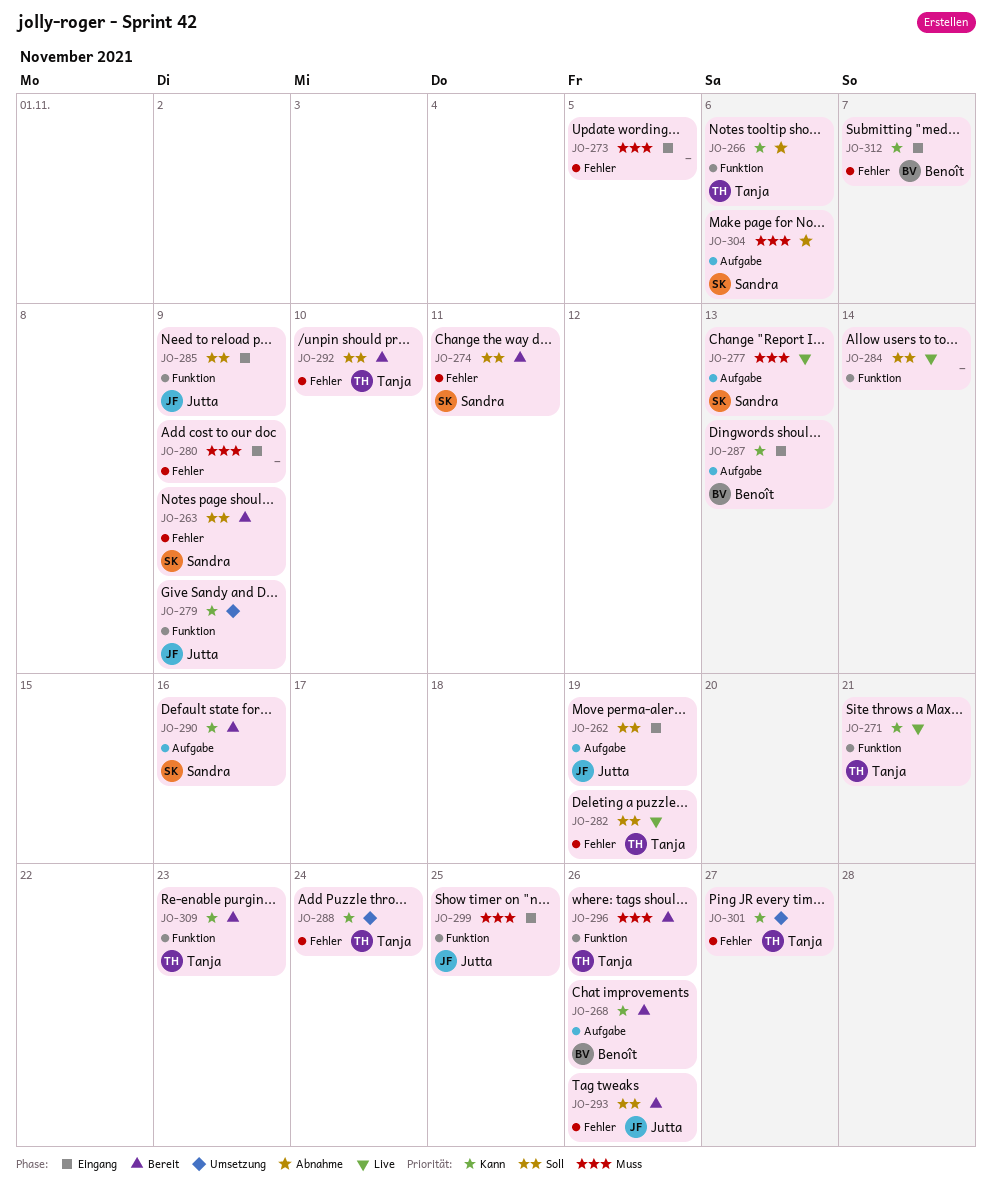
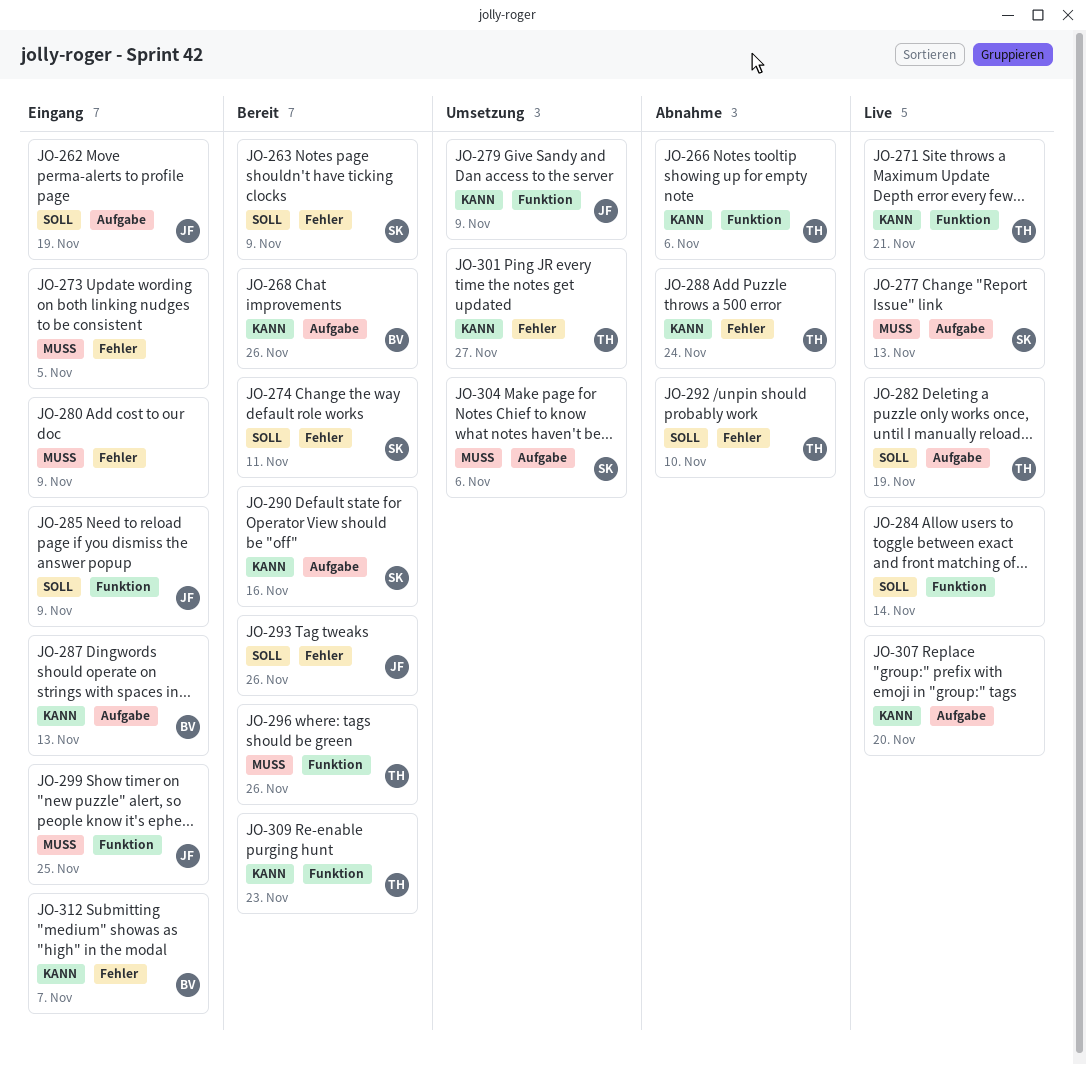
JO-282, label: Fehler -> Aufgabe
JO-288, status: Umsetzung -> Abnahme
JO-292, status: Bereit -> Abnahme
JO-304, status: Abnahme -> Umsetzung
JO-307: none -> present

